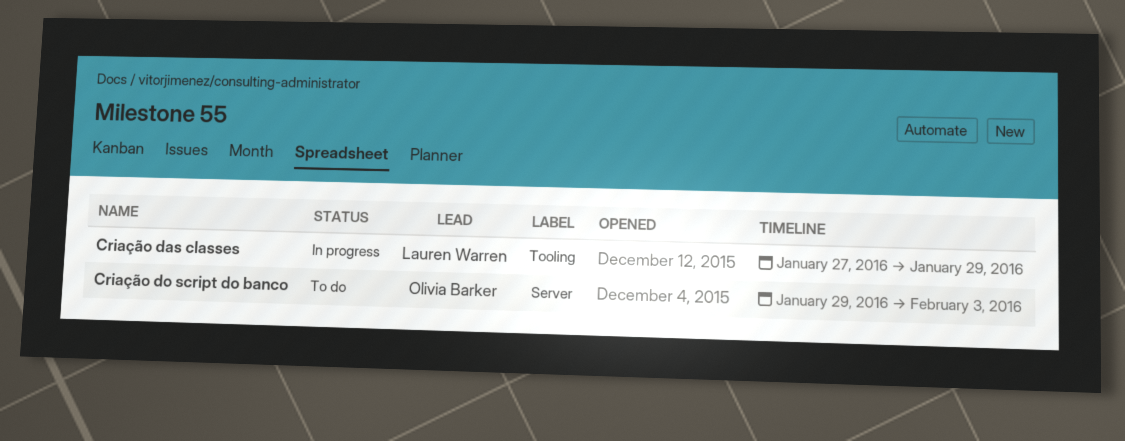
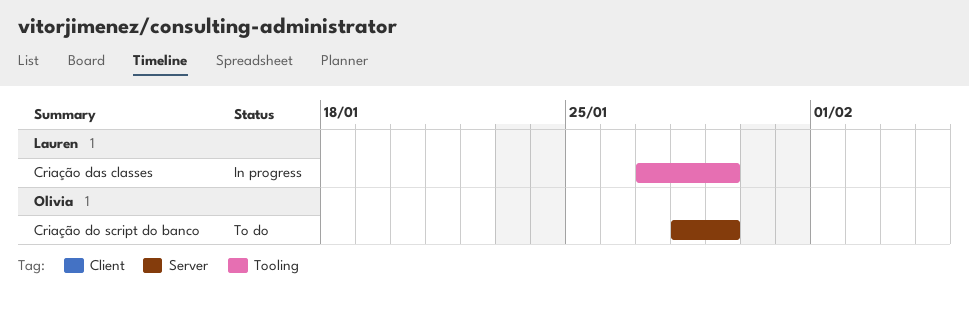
Criação do script do banco, start: Jan 29 -> Jan 28
Criação do script do banco, due: Feb 3 -> Jan 29

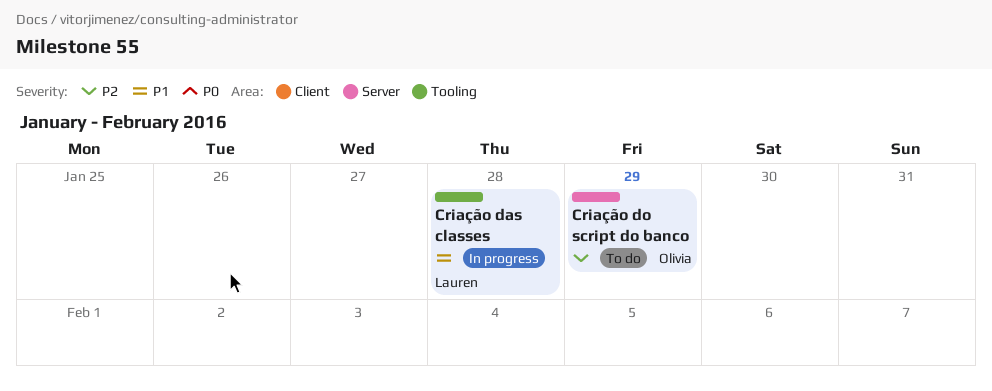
Criação das classes, due: Jan 29 -> Jan 28

